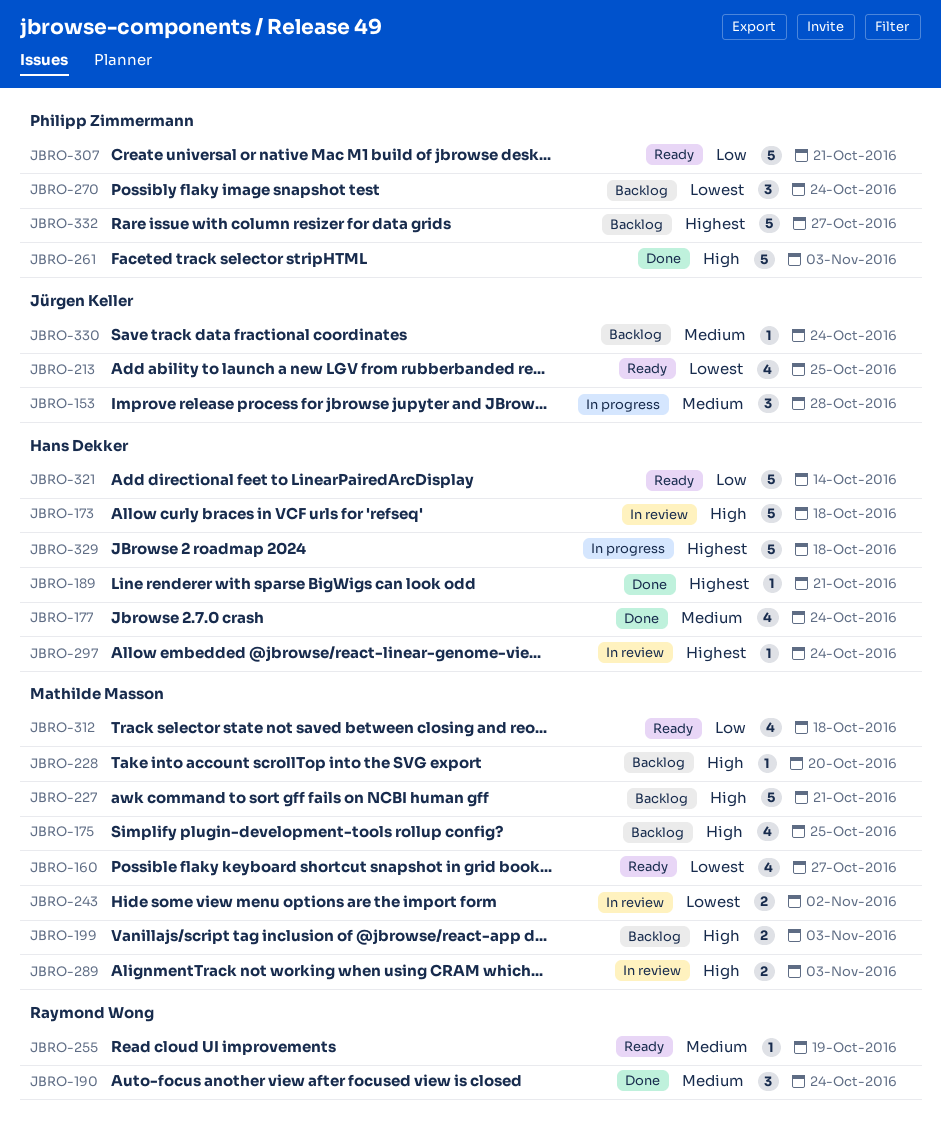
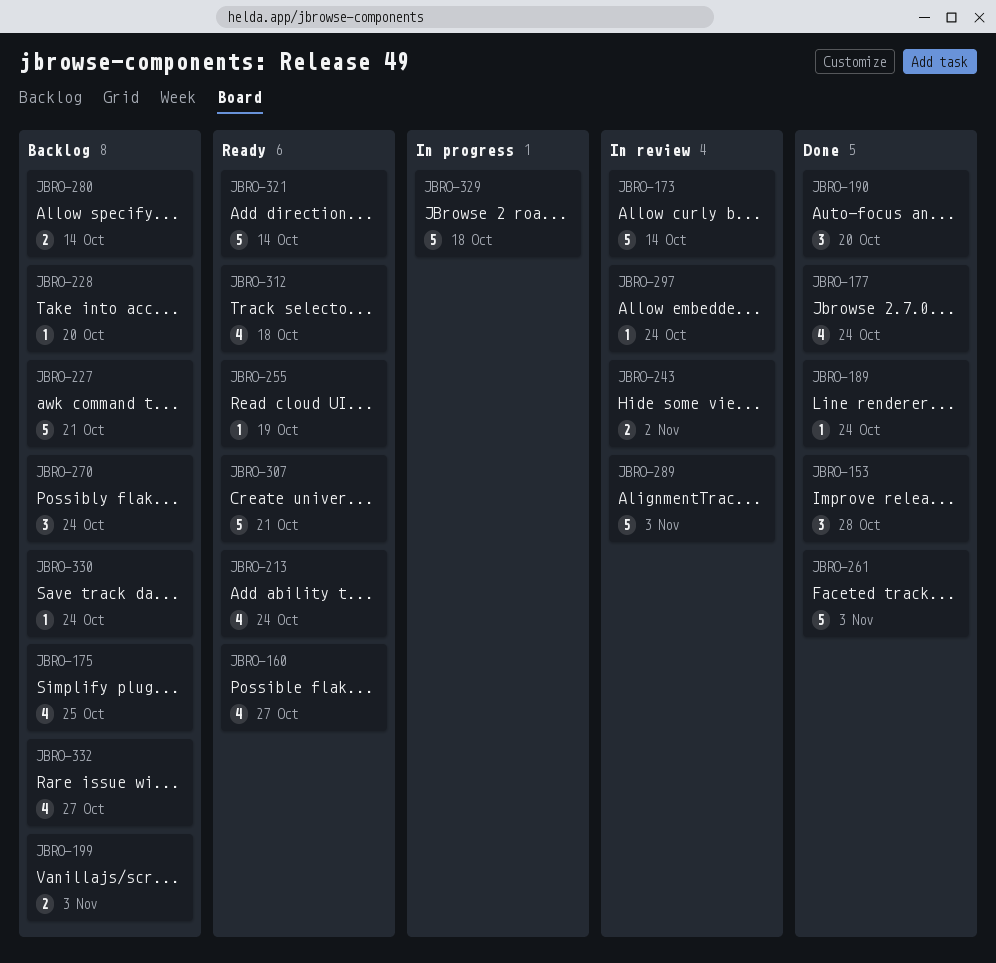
JBRO-153, status: In progress -> Done
JBRO-173, due: Oct 18 -> Oct 14
JBRO-189, due: Oct 21 -> Oct 24
JBRO-190, due: Oct 24 -> Oct 20
JBRO-213, due: Oct 25 -> Oct 24
JBRO-280: none -> present
JBRO-289, estimate: 2 -> 5
JBRO-332, estimate: 5 -> 4

